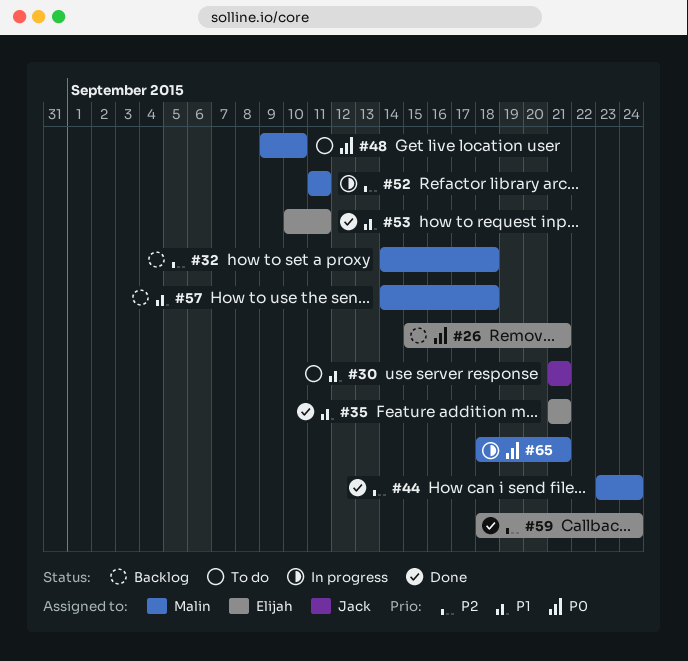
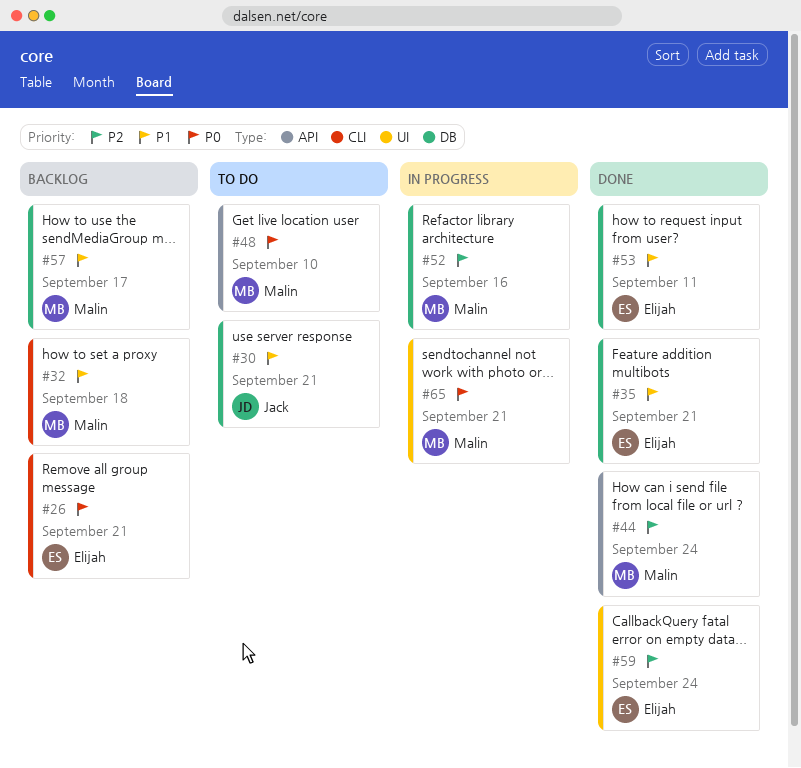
#32, priority: P2 -> P1
#52, due: Sep 11 -> Sep 16
#57, due: Sep 18 -> Sep 17

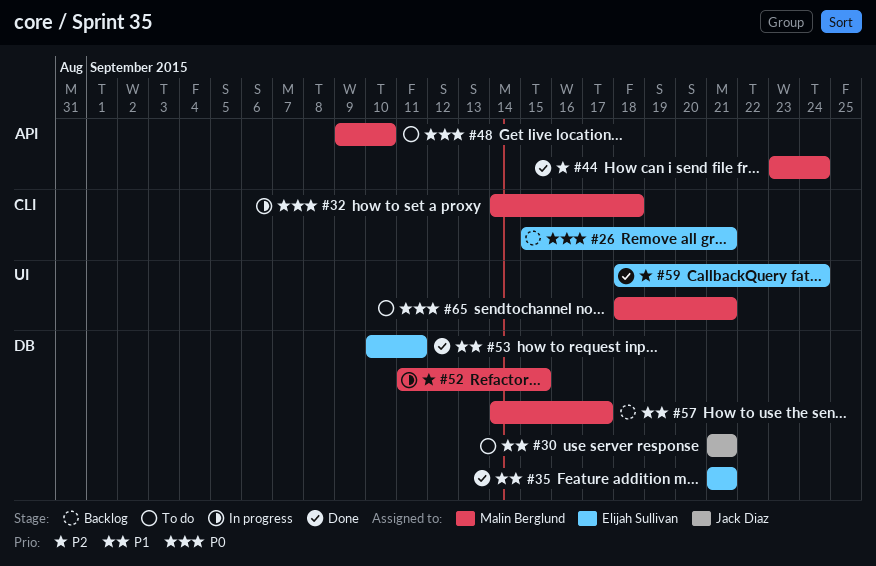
#32, status: Backlog -> In progress
#32, priority: P1 -> P0
#52, due: Sep 16 -> Sep 15
#65, status: In progress -> To do

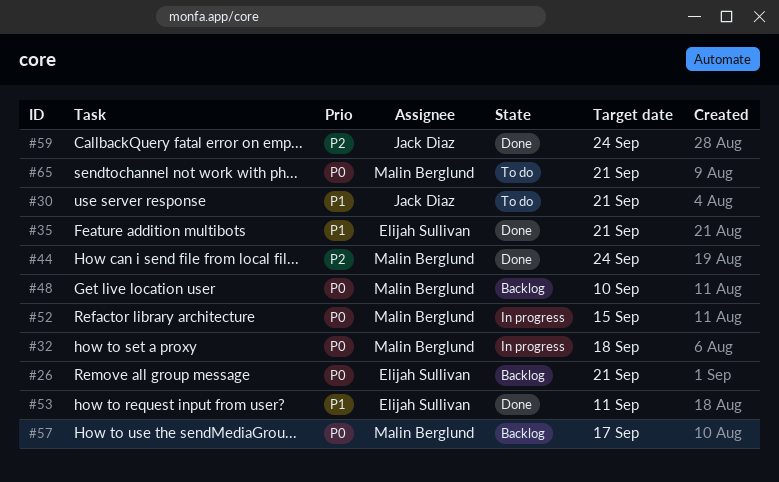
#48, status: To do -> Backlog
#52, priority: P2 -> P0
#57, priority: P1 -> P0
#59, owner: Elijah Sullivan -> Jack Diaz

